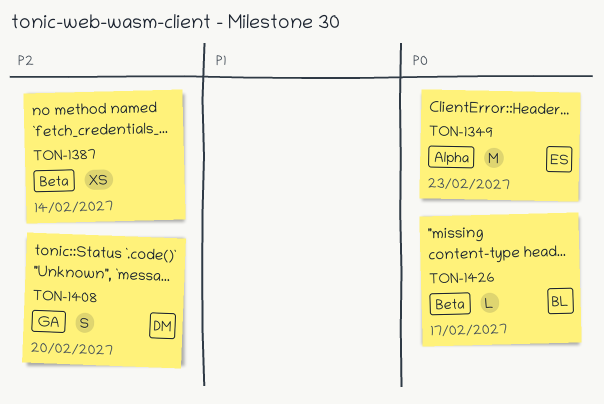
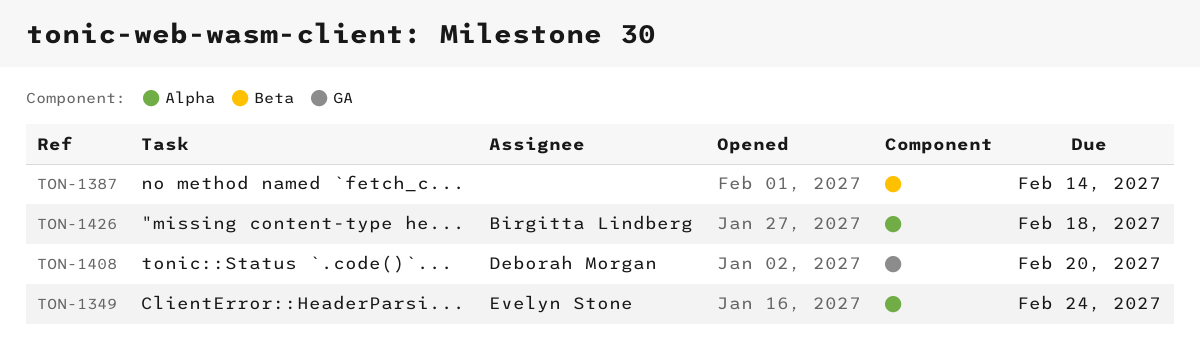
TON-1349, due: Feb 23 -> Feb 24
TON-1426, label: Beta -> Alpha
TON-1426, due: Feb 17 -> Feb 18

